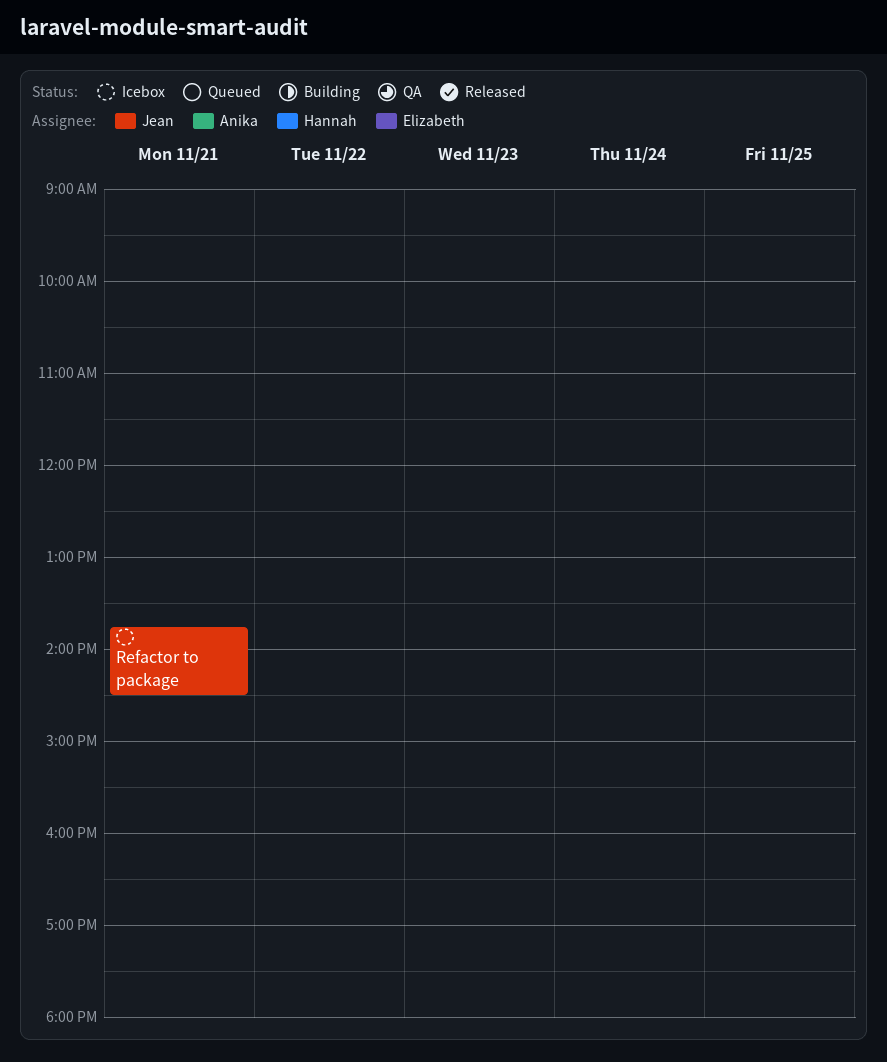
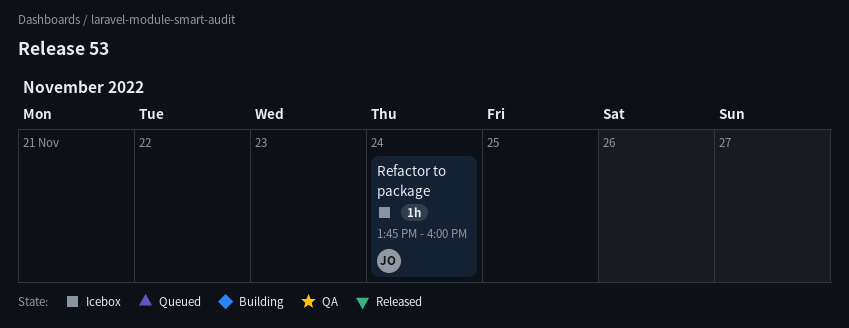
Refactor to package, day: Nov 21 -> Nov 24
Refactor to package, ends: 14:30 -> 16:00

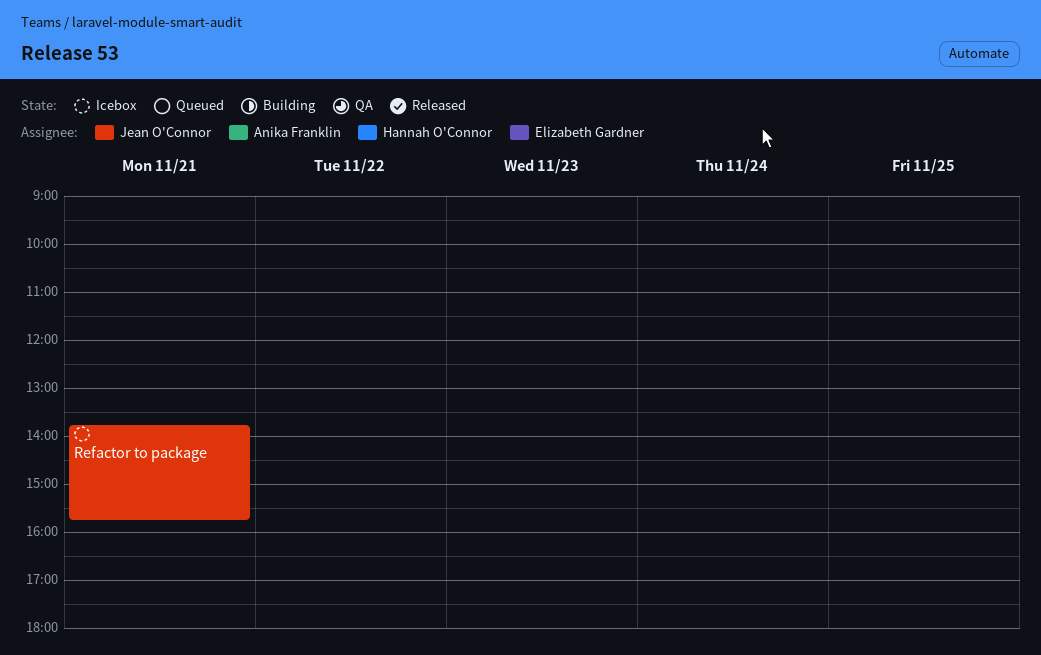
Refactor to package, day: Nov 24 -> Nov 21
Refactor to package, ends: 16:00 -> 15:45

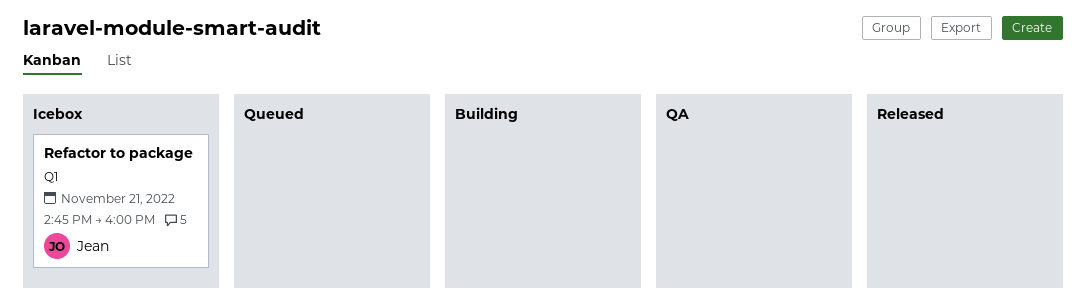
Refactor to package, begins: 13:45 -> 14:45
Refactor to package, ends: 15:45 -> 16:00

